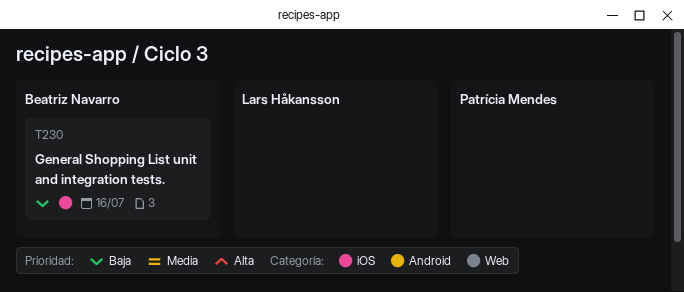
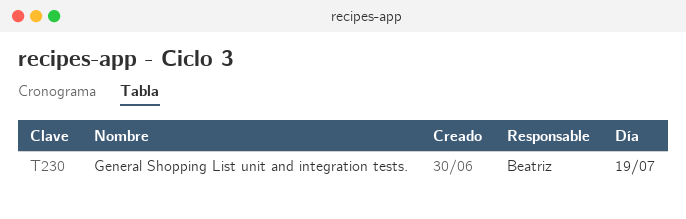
T230, day: Jul 16 -> Jul 19

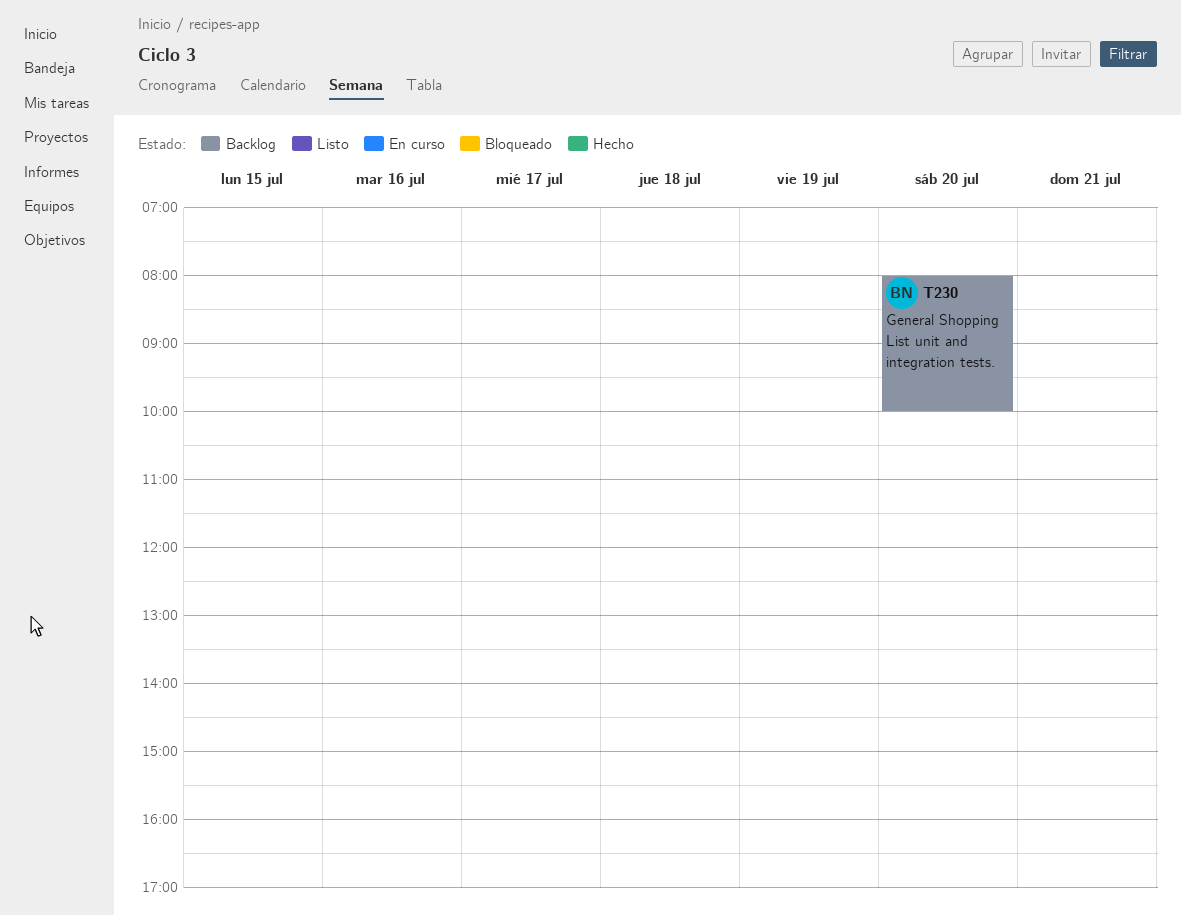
T230, day: Jul 19 -> Jul 20

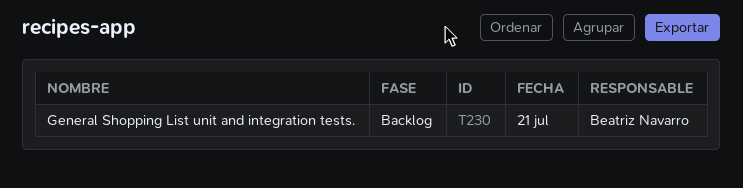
T230, day: Jul 20 -> Jul 21

